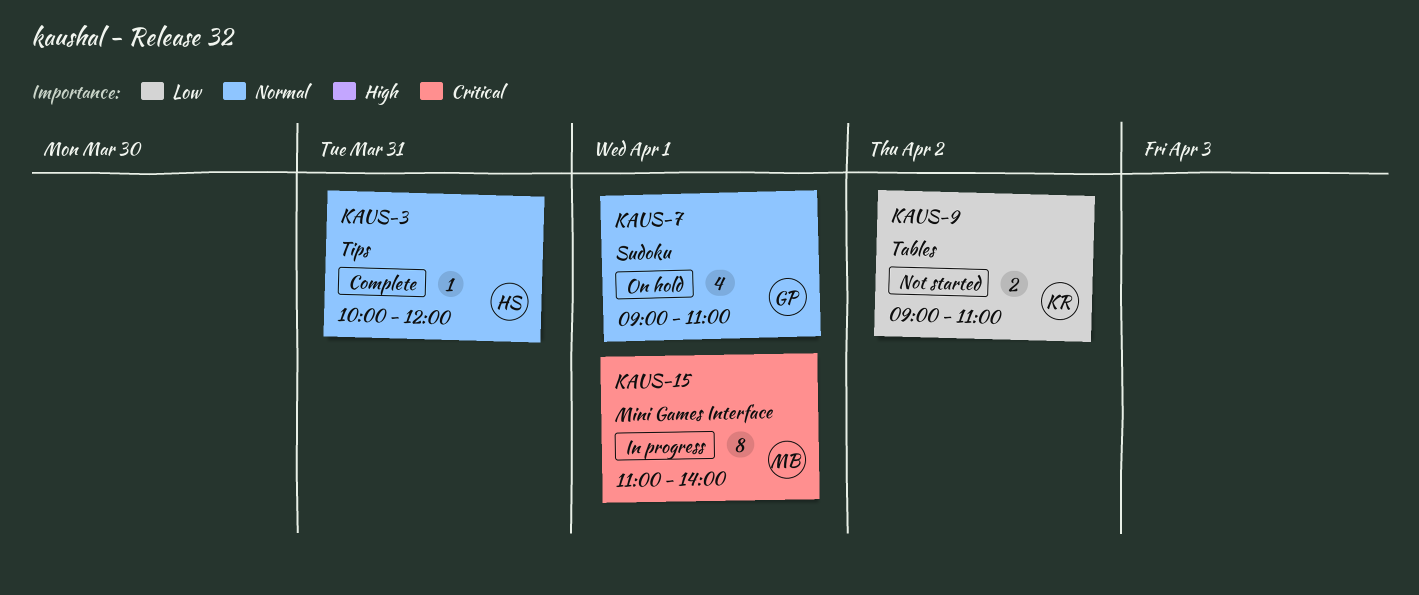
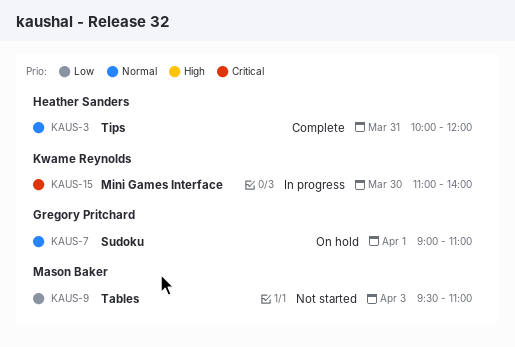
KAUS-9, owner: Kwame Reynolds -> Mason Baker
KAUS-9, day: Apr 2 -> Apr 3
KAUS-9, begins: 09:00 -> 09:30
KAUS-15, owner: Mason Baker -> Kwame Reynolds
KAUS-15, day: Apr 1 -> Mar 30

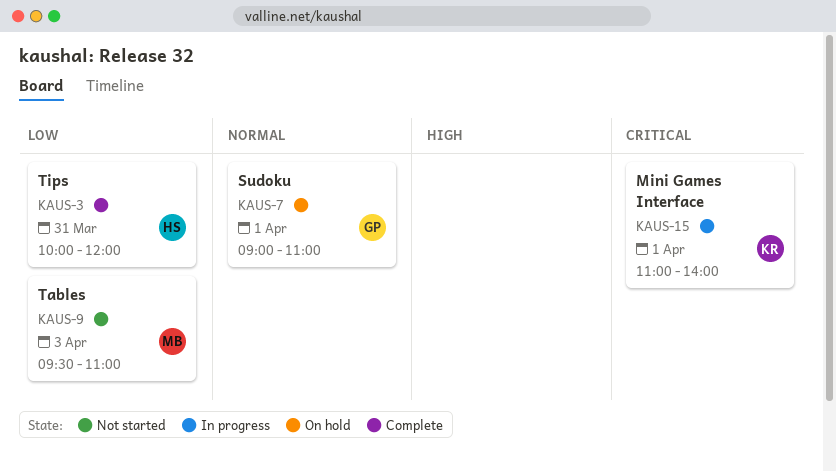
KAUS-3, priority: Normal -> Low
KAUS-15, day: Mar 30 -> Apr 1

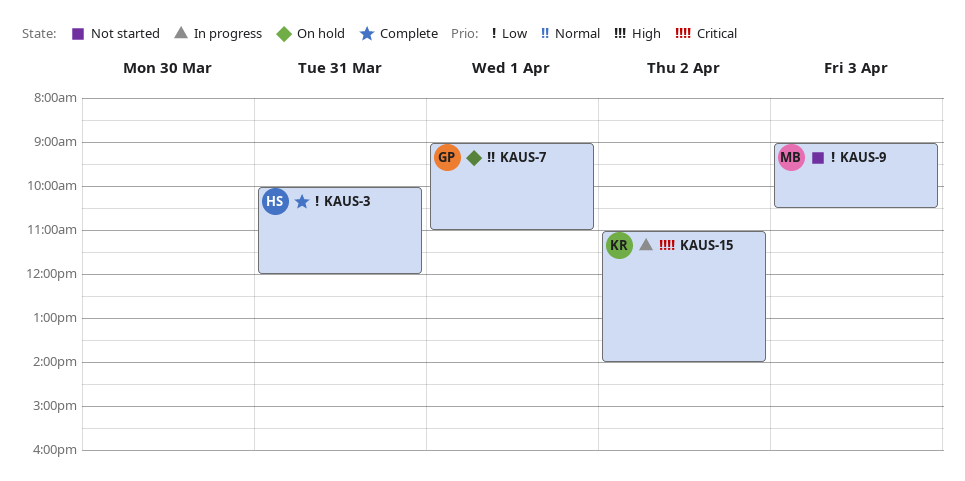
KAUS-9, begins: 09:30 -> 09:00
KAUS-9, ends: 11:00 -> 10:30
KAUS-15, day: Apr 1 -> Apr 2

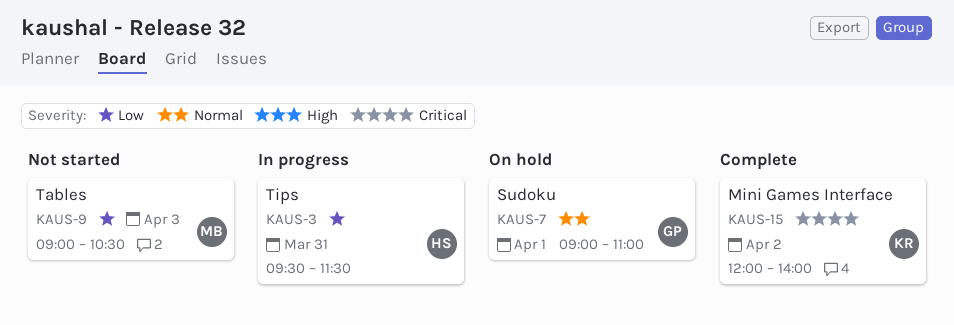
KAUS-3, status: Complete -> In progress
KAUS-3, begins: 10:00 -> 09:30
KAUS-3, ends: 12:00 -> 11:30
KAUS-15, status: In progress -> Complete
KAUS-15, begins: 11:00 -> 12:00

